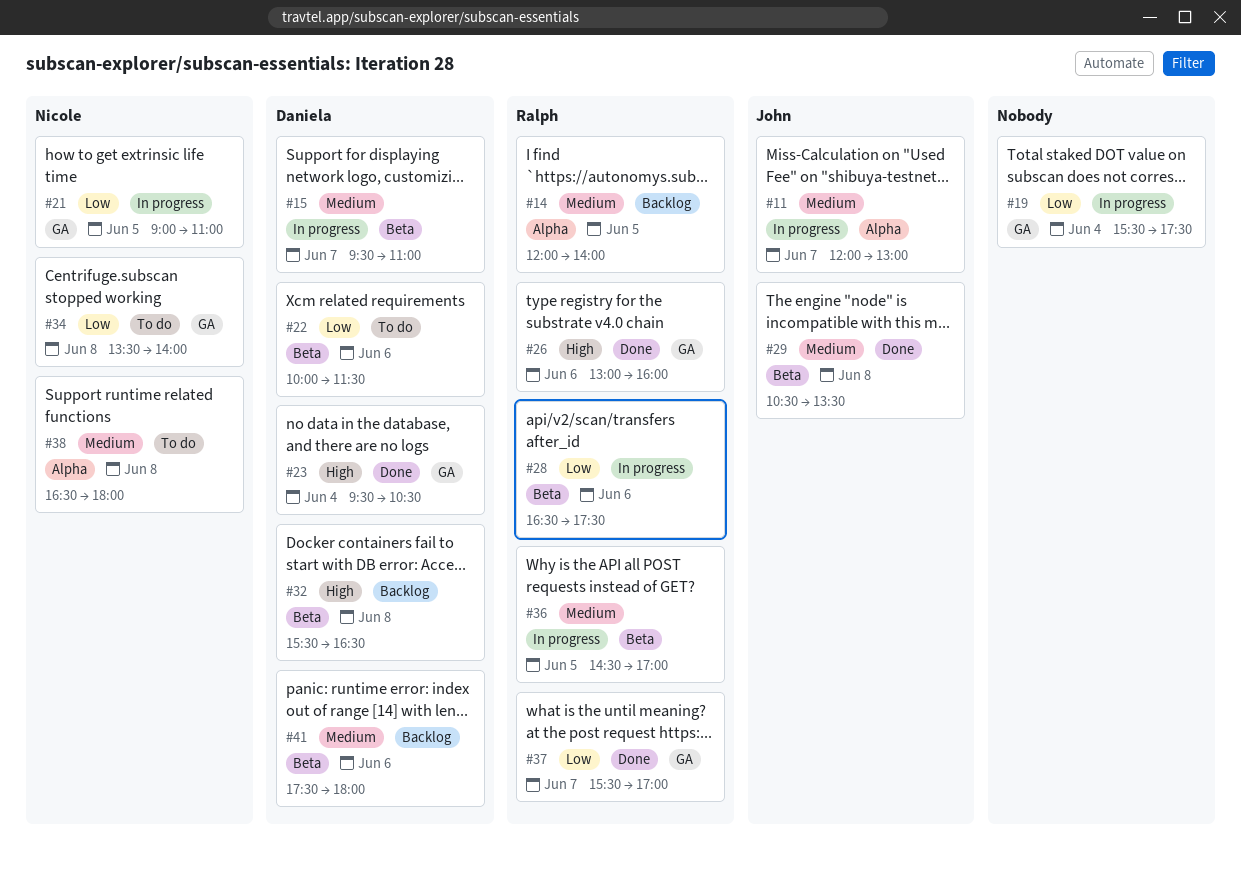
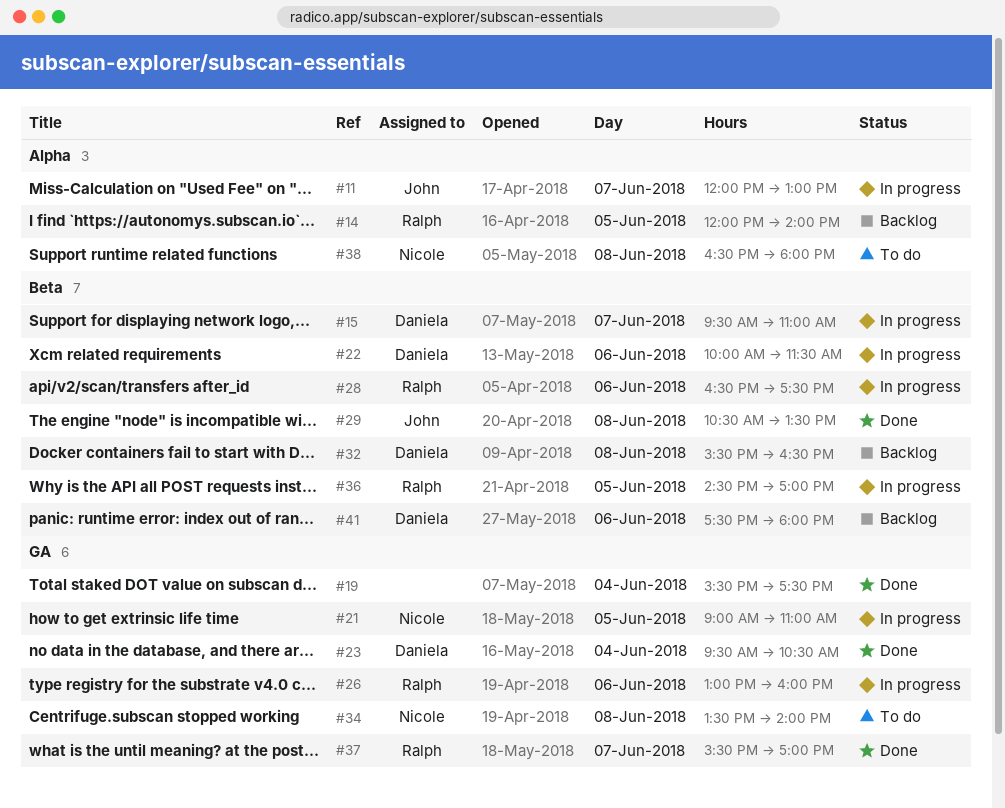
#19, status: In progress -> Done
#22, status: To do -> In progress
#26, status: Done -> In progress

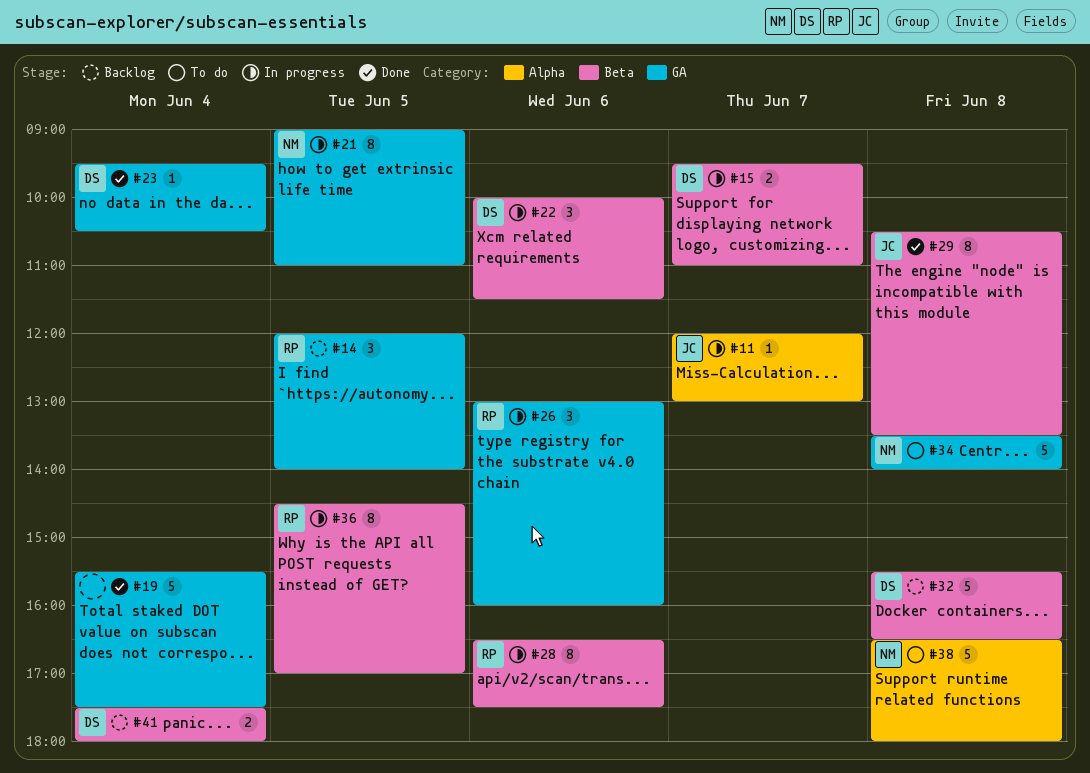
#14, label: Alpha -> GA
#37: present -> none
#41, day: Jun 6 -> Jun 4

